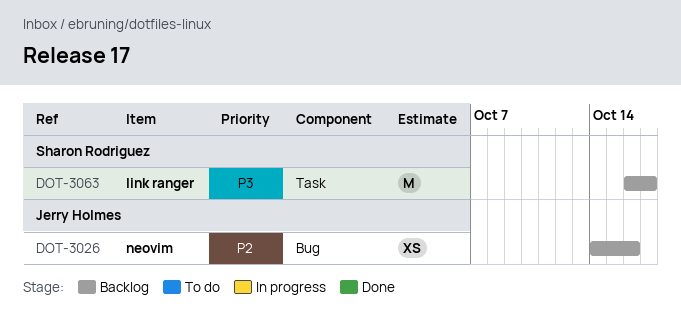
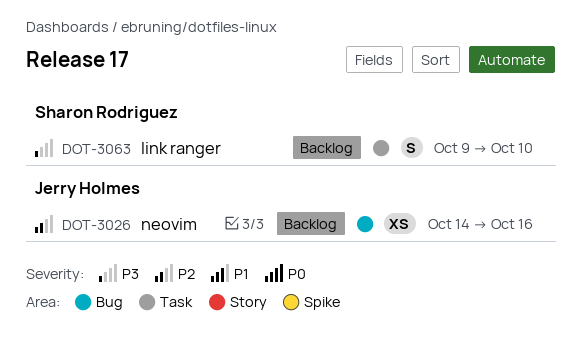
DOT-3063, estimate: M -> S
DOT-3063, start: Oct 16 -> Oct 9
DOT-3063, due: Oct 17 -> Oct 10

